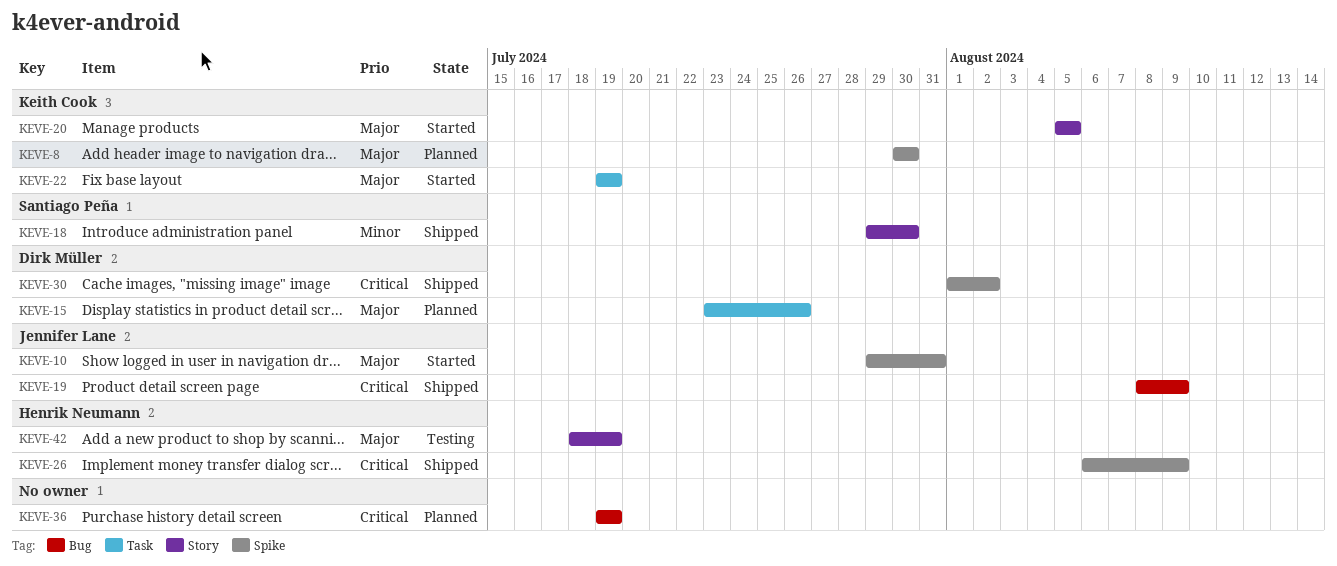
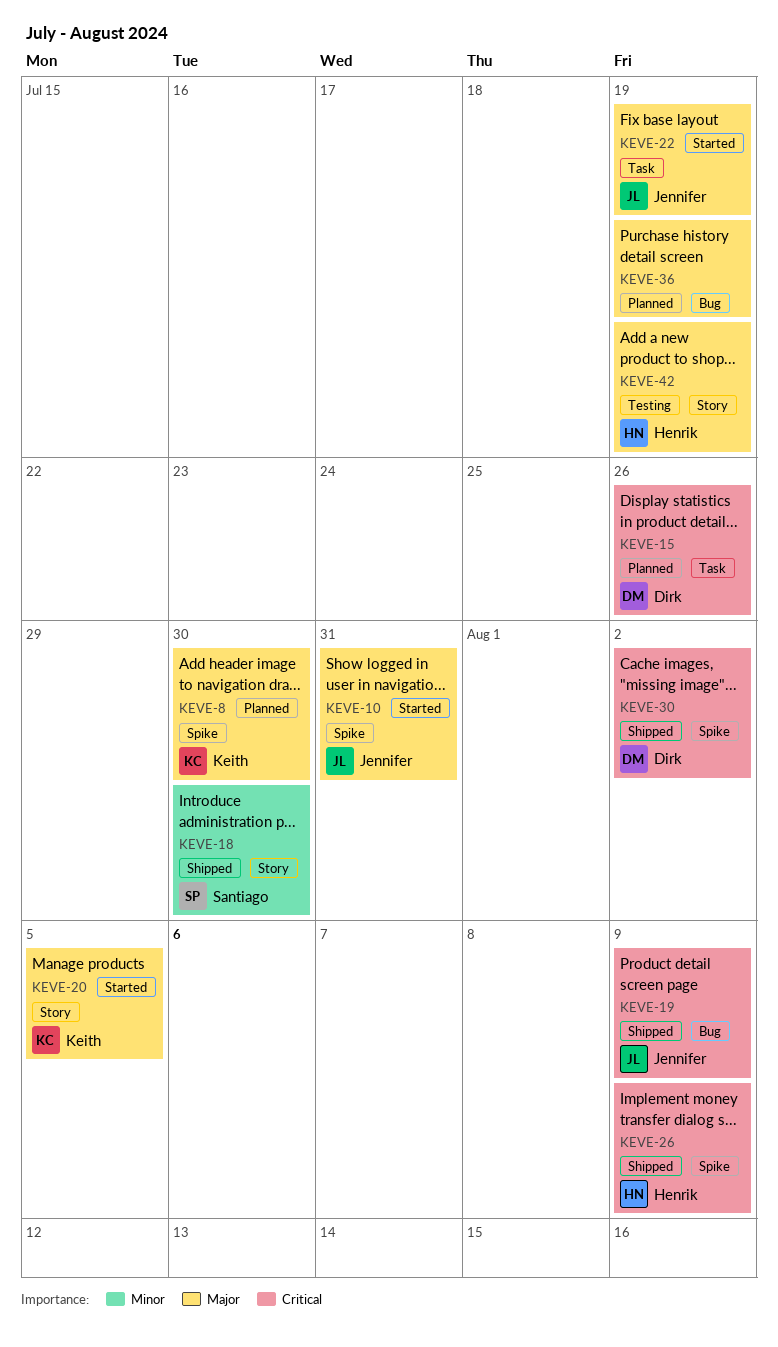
KEVE-15, priority: Major -> Critical
KEVE-22, owner: Keith Cook -> Jennifer Lane
KEVE-36, priority: Critical -> Major

